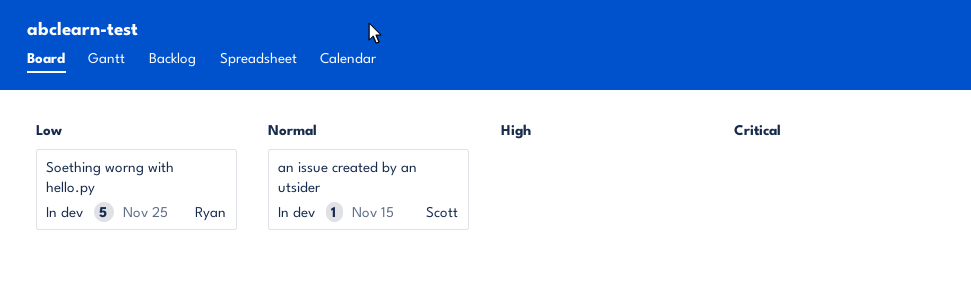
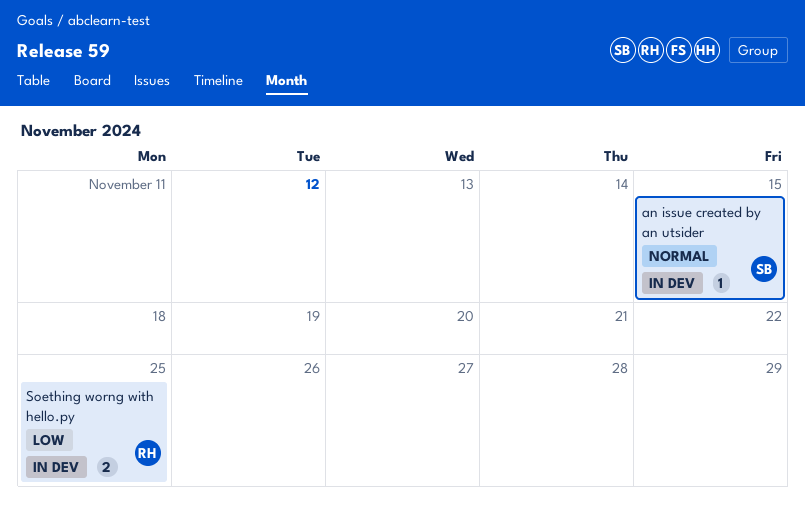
Soething worng with hello.py, estimate: 5 -> 2

